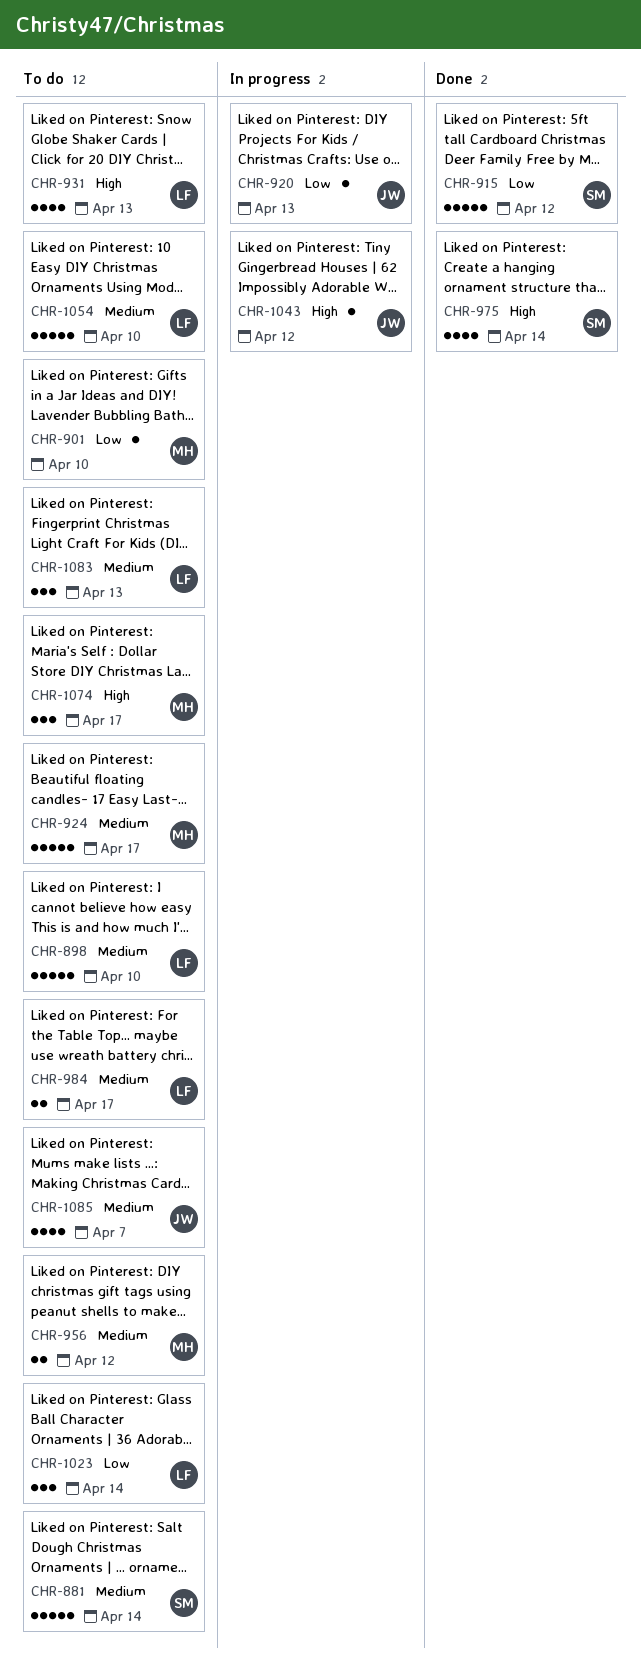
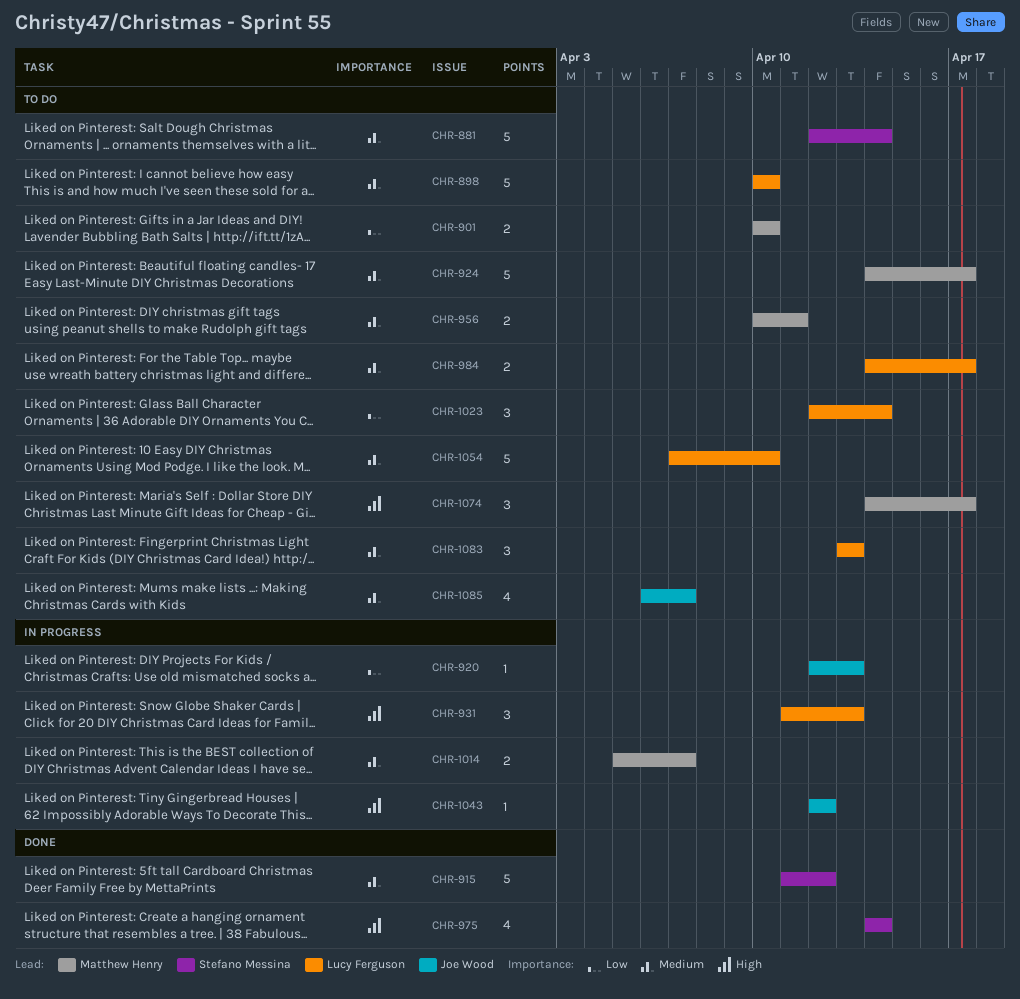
CHR-901, estimate: 1 -> 2
CHR-915, priority: Low -> Medium
CHR-931, status: To do -> In progress
CHR-931, estimate: 4 -> 3
CHR-956, due: Apr 12 -> Apr 11
CHR-1014: none -> present

